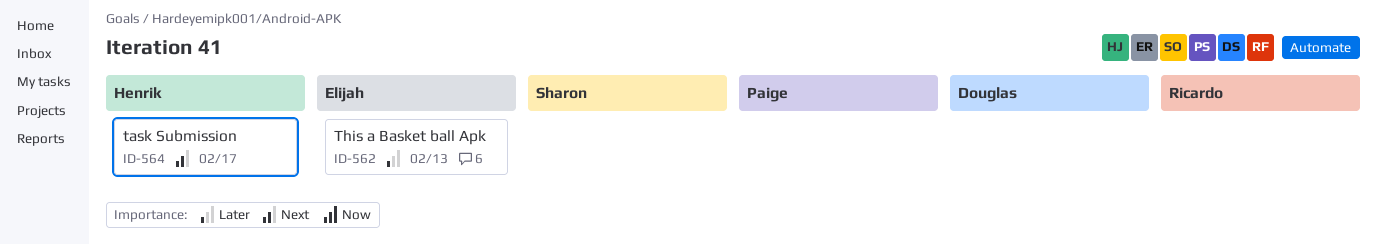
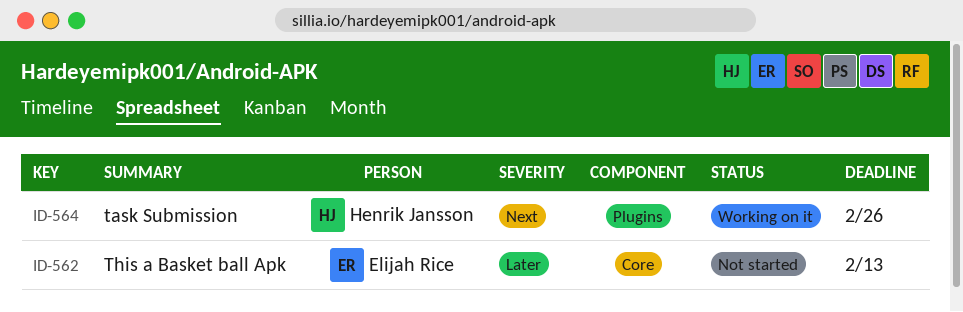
ID-564, due: Feb 17 -> Feb 26

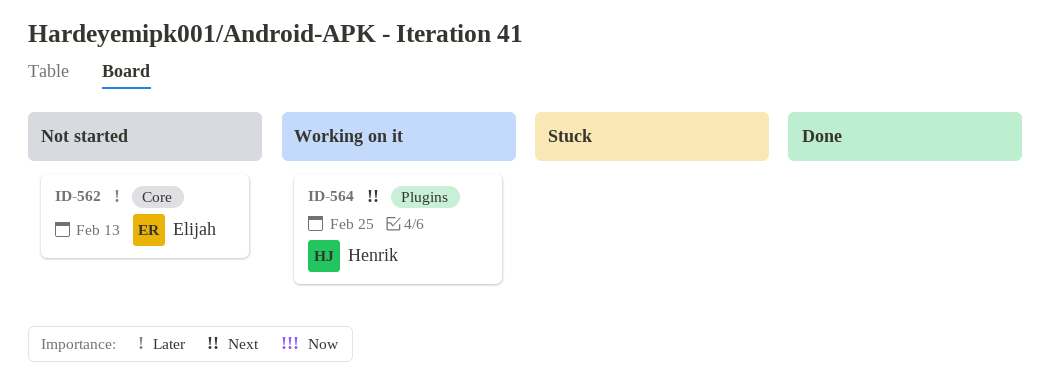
ID-564, due: Feb 26 -> Feb 25

